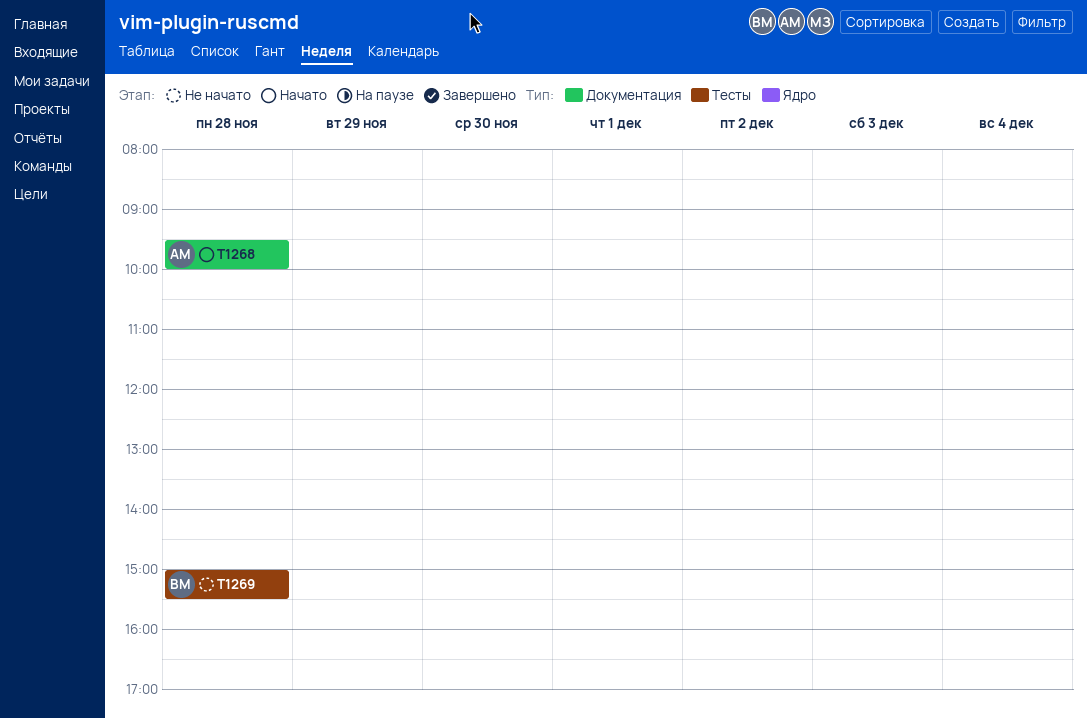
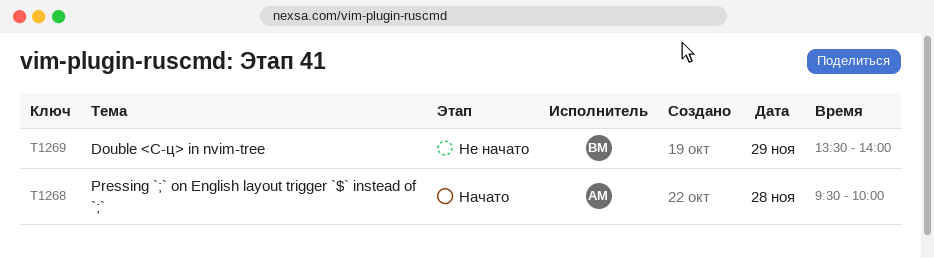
T1269, day: Nov 28 -> Nov 29
T1269, begins: 15:00 -> 13:30
T1269, ends: 15:30 -> 14:00

